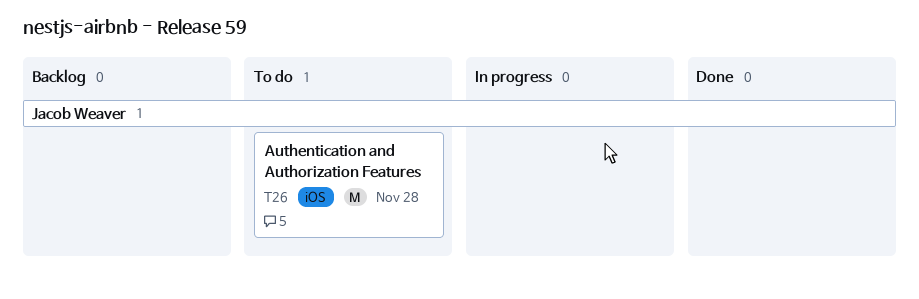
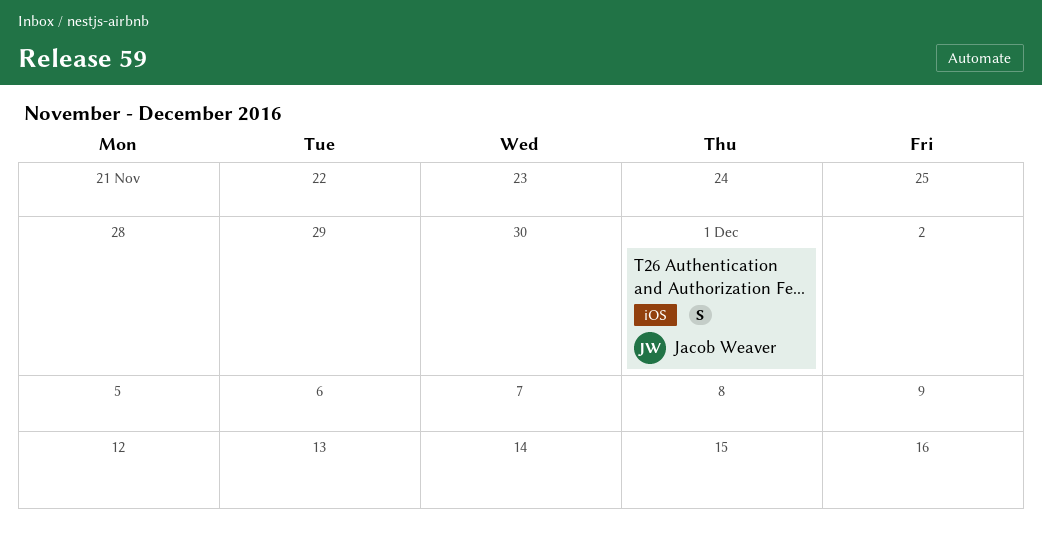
T26, estimate: M -> S
T26, due: Nov 28 -> Dec 1

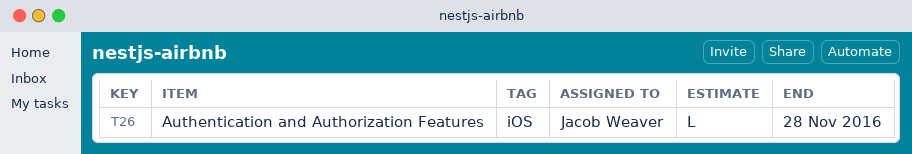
T26, estimate: S -> L
T26, due: Dec 1 -> Nov 28

